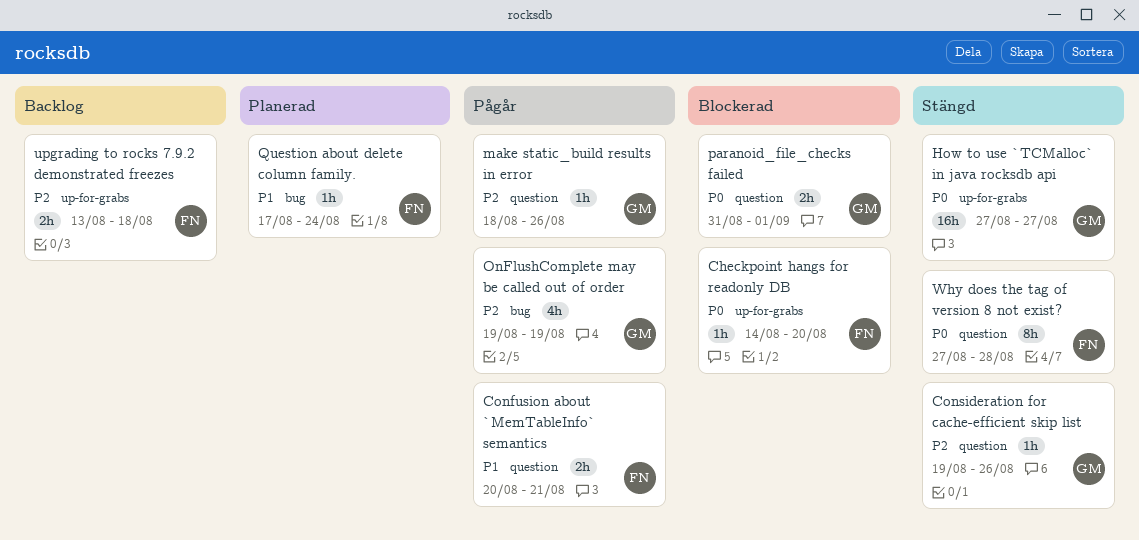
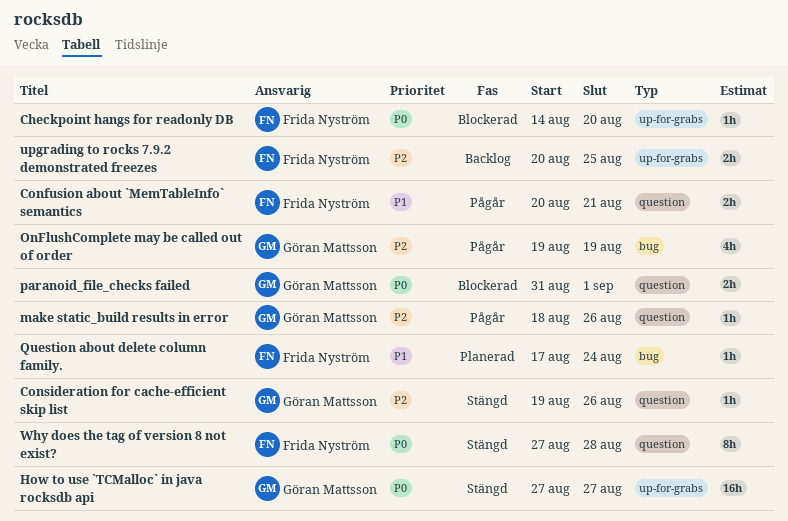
upgrading to rocks 7.9.2 demonstrated freezes, start: Aug 13 -> Aug 20
upgrading to rocks 7.9.2 demonstrated freezes, due: Aug 18 -> Aug 25

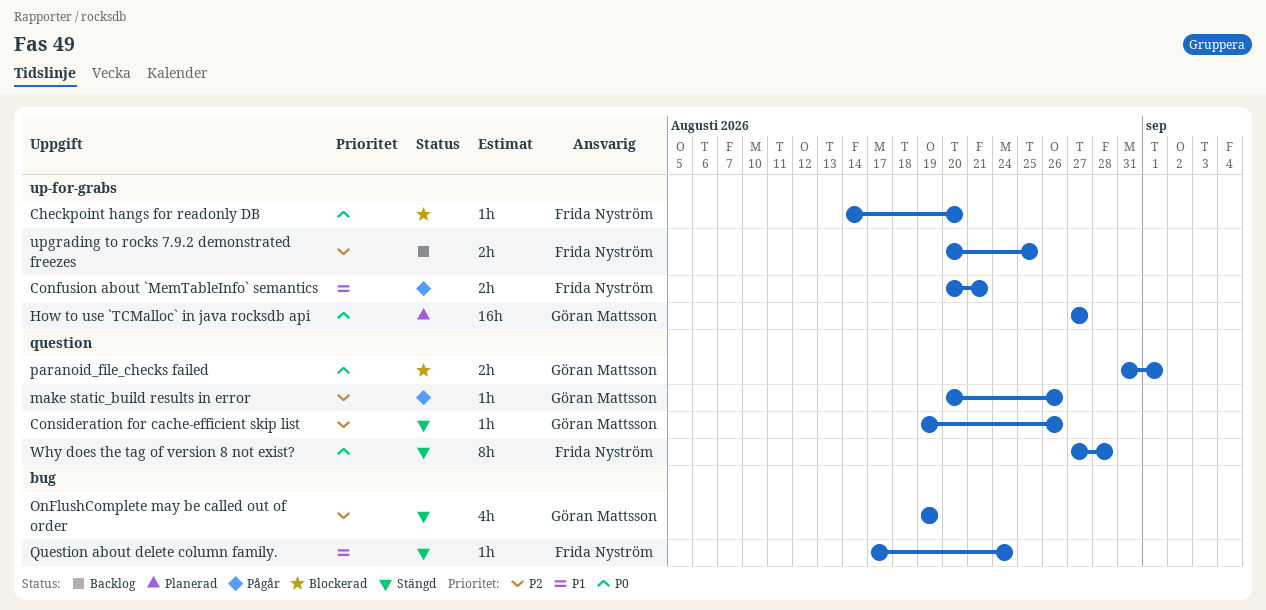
Confusion about `MemTableInfo` semantics, label: question -> up-for-grabs
How to use `TCMalloc` in java rocksdb api, status: Stängd -> Planerad
make static_build results in error, start: Aug 18 -> Aug 20
OnFlushComplete may be called out of order, status: Pågår -> Stängd
Question about delete column family., status: Planerad -> Stängd

